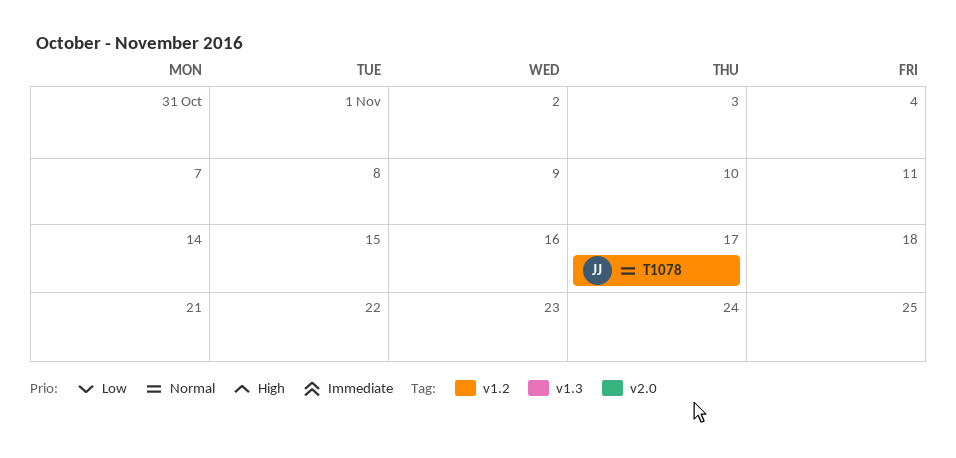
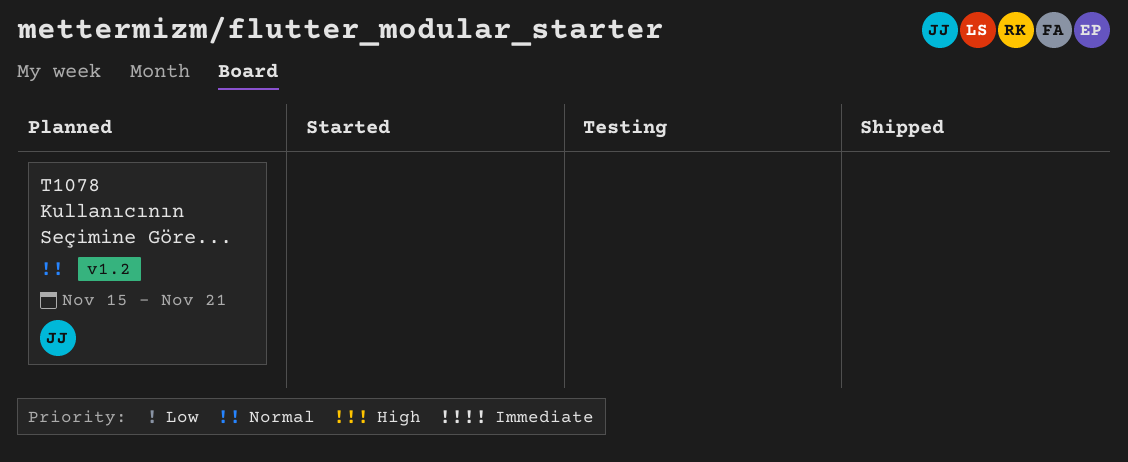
T1078, start: Nov 17 -> Nov 15
T1078, due: Nov 17 -> Nov 21

